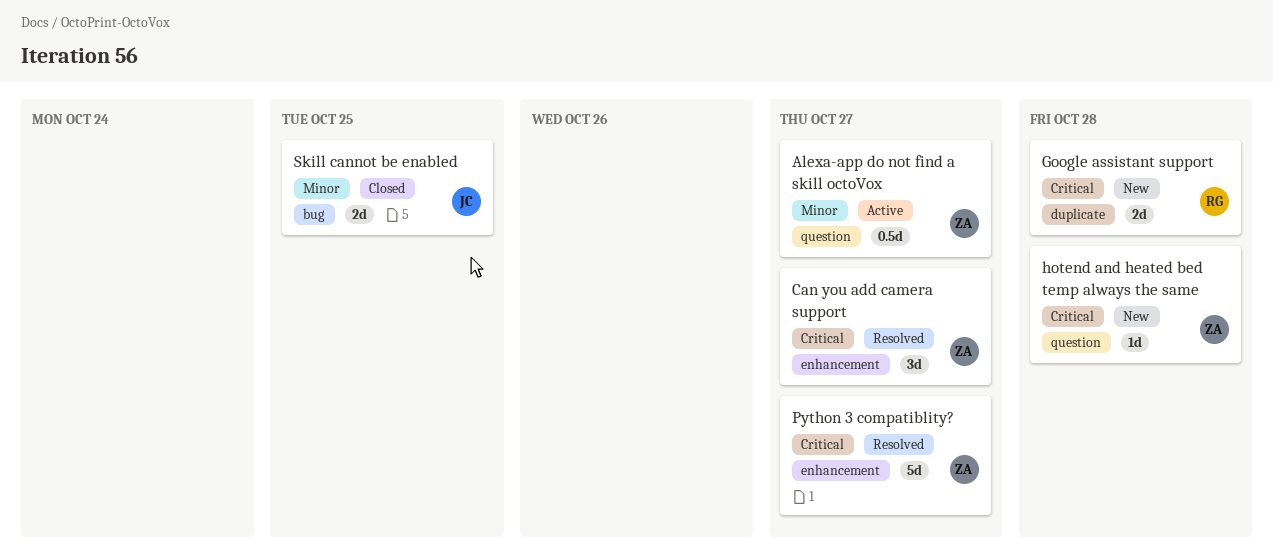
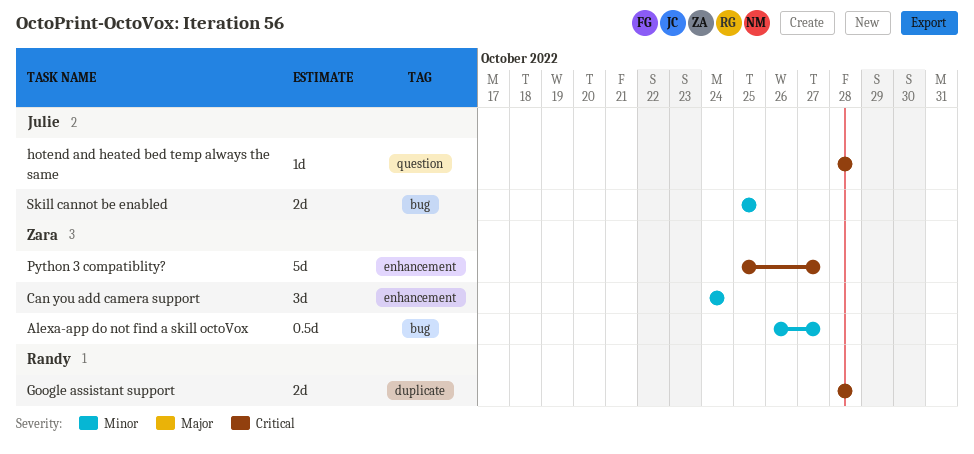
Alexa-app do not find a skill octoVox, label: question -> bug
Can you add camera support, priority: Critical -> Minor
Can you add camera support, due: Oct 27 -> Oct 24
hotend and heated bed temp always the same, owner: Zara -> Julie

